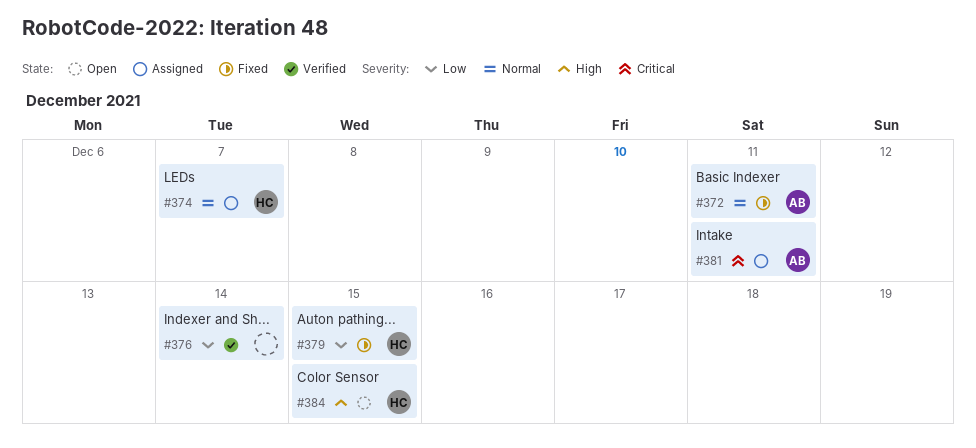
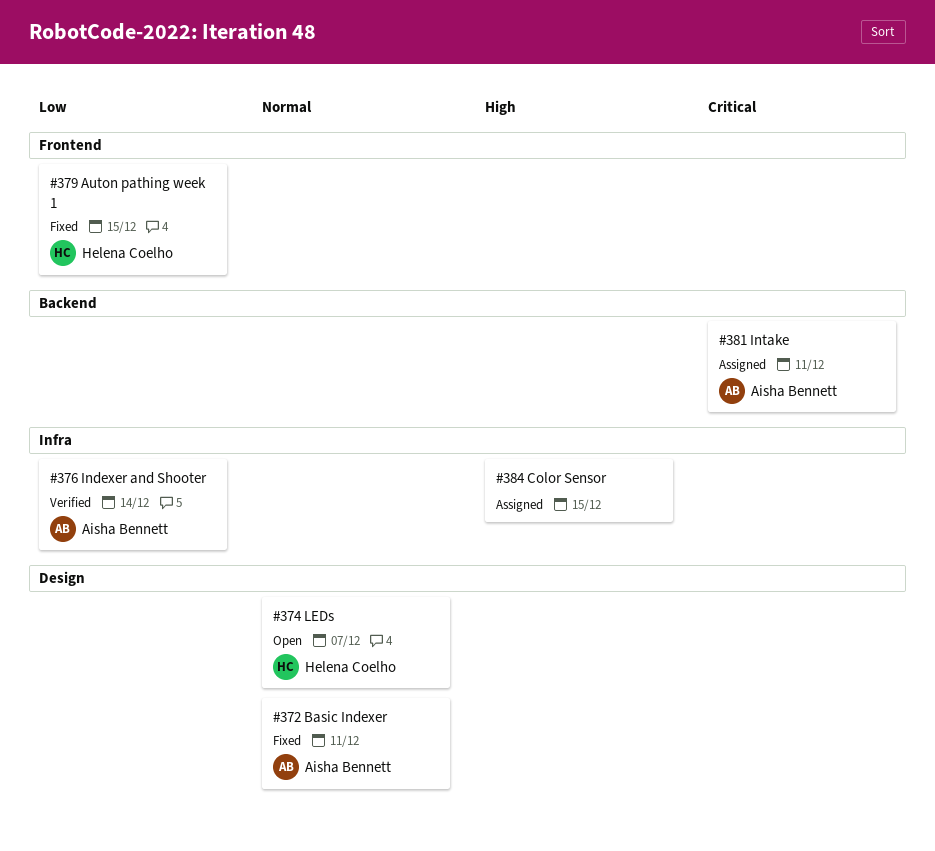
#374, status: Assigned -> Open
#376, owner: none -> Aisha Bennett
#384, status: Open -> Assigned
#384, owner: Helena Coelho -> none

